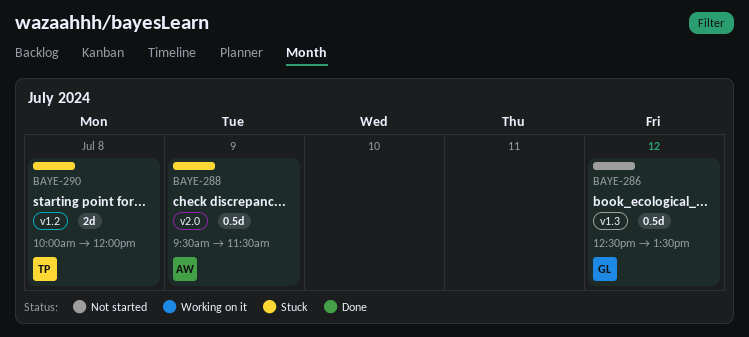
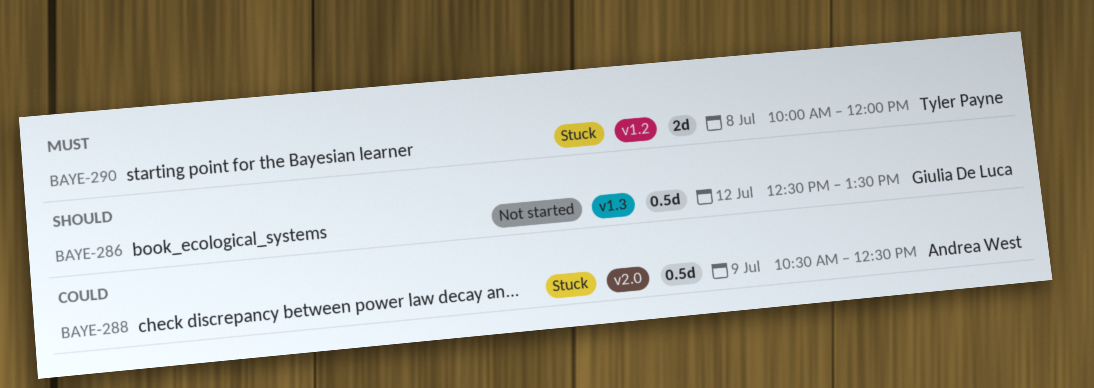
BAYE-288, begins: 09:30 -> 10:30
BAYE-288, ends: 11:30 -> 12:30

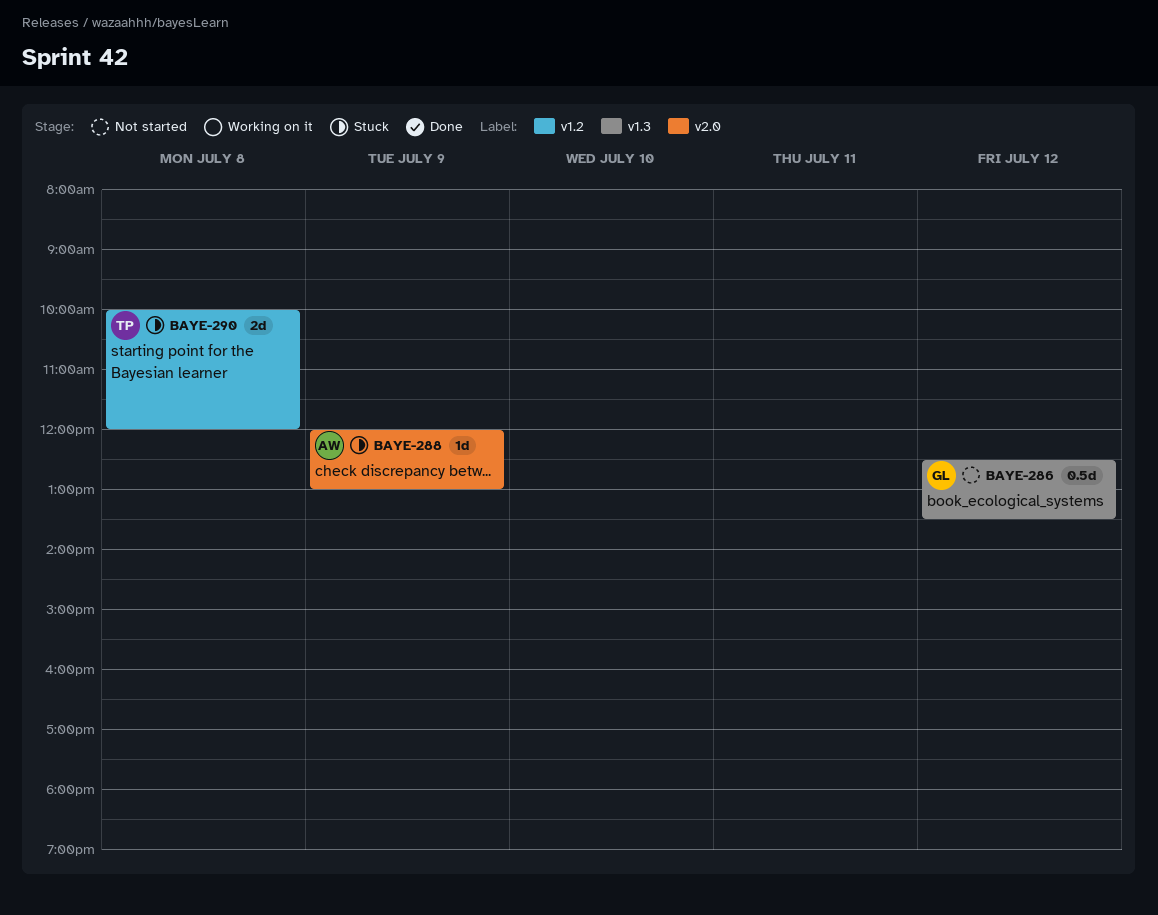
BAYE-288, estimate: 0.5d -> 1d
BAYE-288, begins: 10:30 -> 12:00
BAYE-288, ends: 12:30 -> 13:00

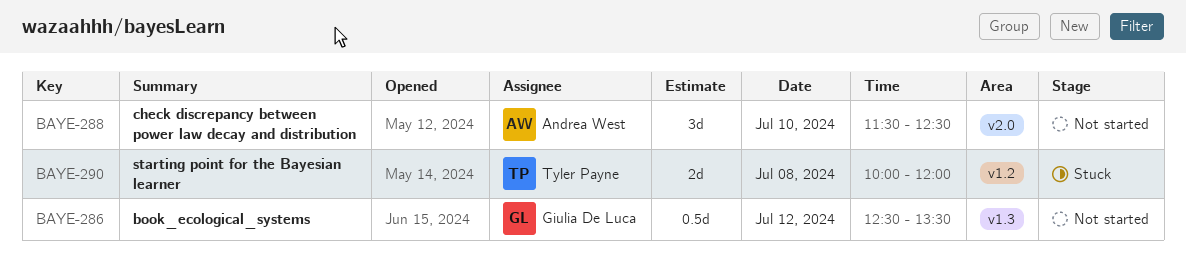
BAYE-288, status: Stuck -> Not started
BAYE-288, estimate: 1d -> 3d
BAYE-288, day: Jul 9 -> Jul 10
BAYE-288, begins: 12:00 -> 11:30
BAYE-288, ends: 13:00 -> 12:30

